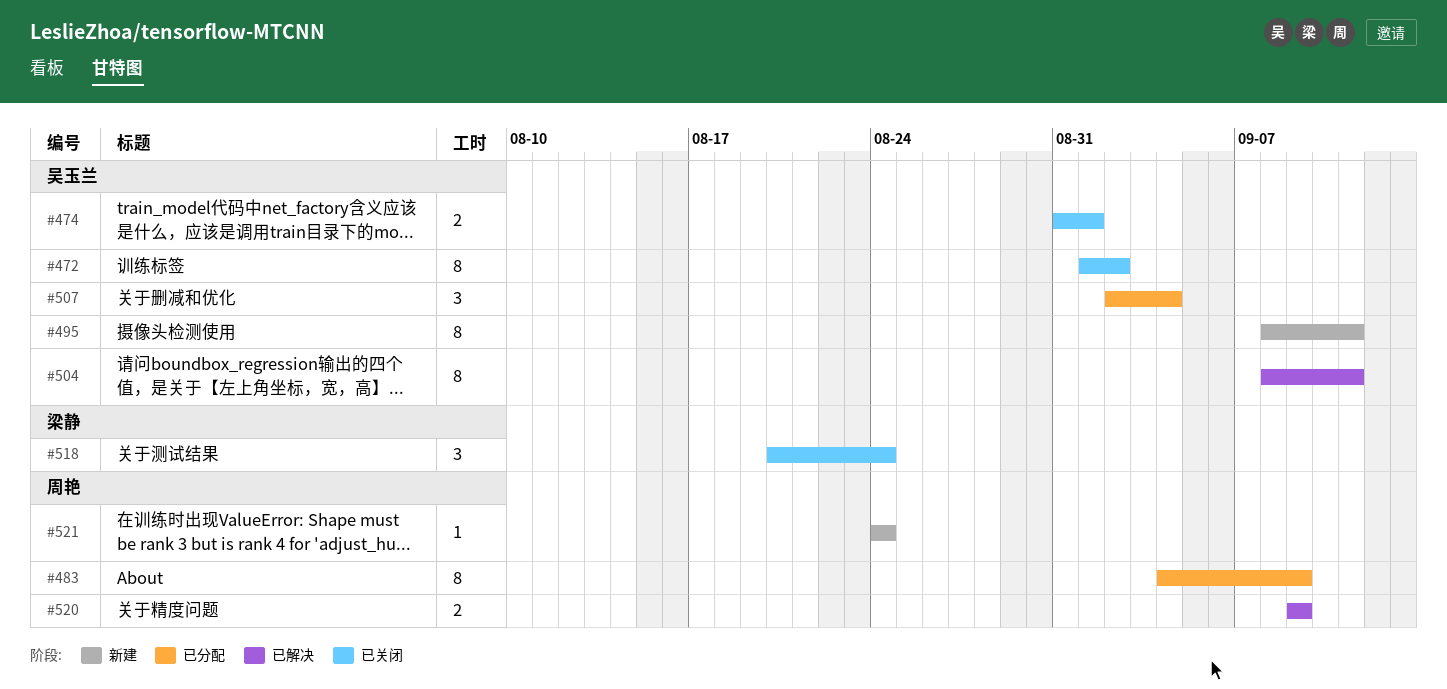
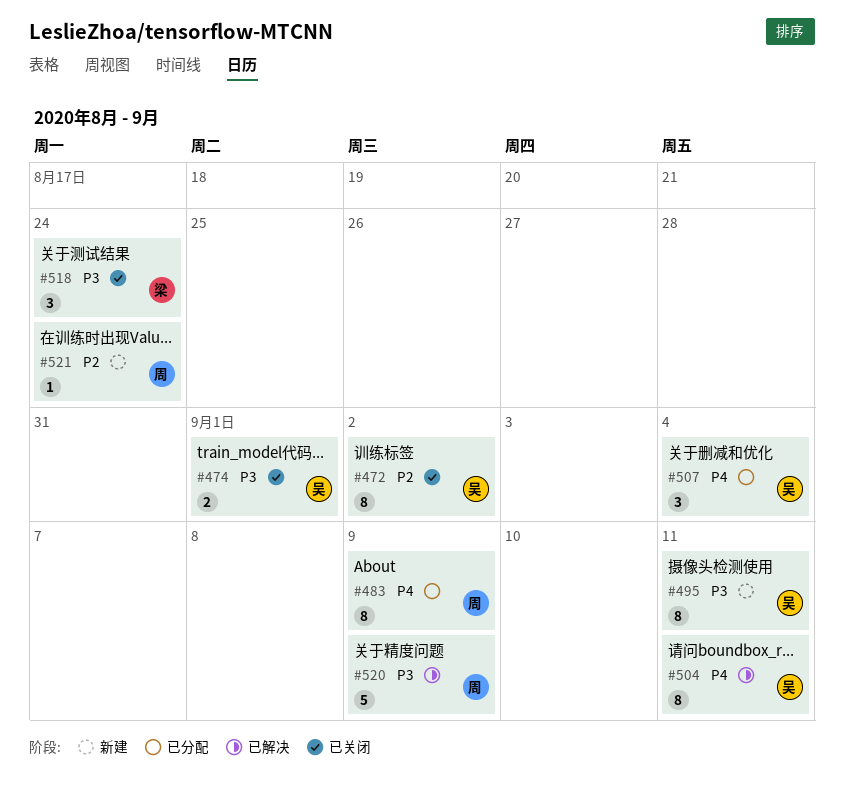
#520, estimate: 2 -> 5

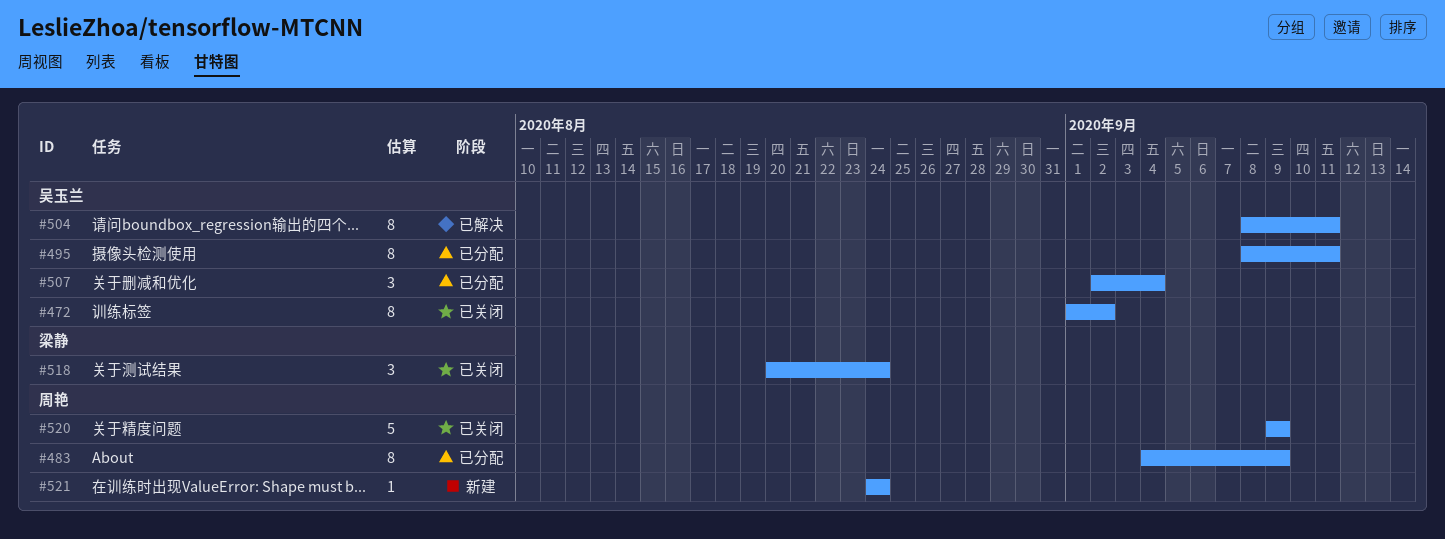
#474: present -> none
#495, status: 新建 -> 已分配
#520, status: 已解决 -> 已关闭

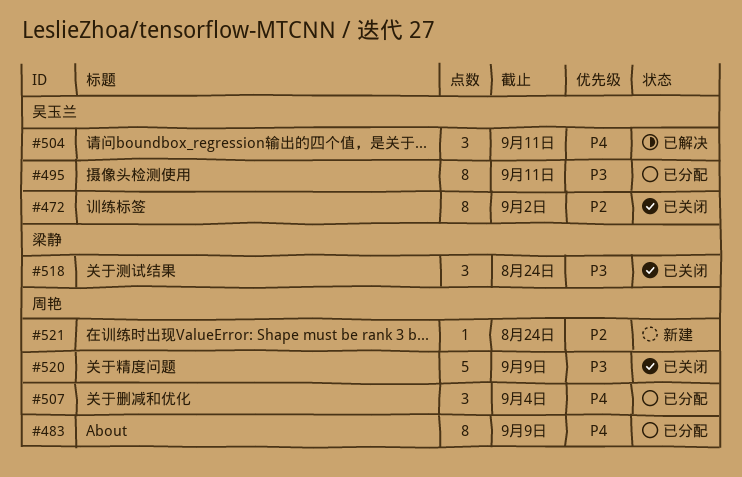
#504, estimate: 8 -> 3
#507, owner: 吴玉兰 -> 周艳

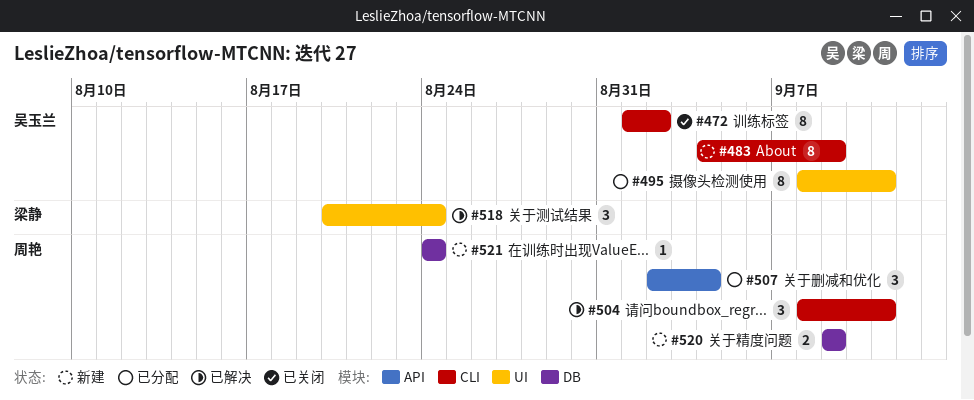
#483, status: 已分配 -> 新建
#483, owner: 周艳 -> 吴玉兰
#504, owner: 吴玉兰 -> 周艳
#518, status: 已关闭 -> 已解决
#520, status: 已关闭 -> 新建
#520, estimate: 5 -> 2

